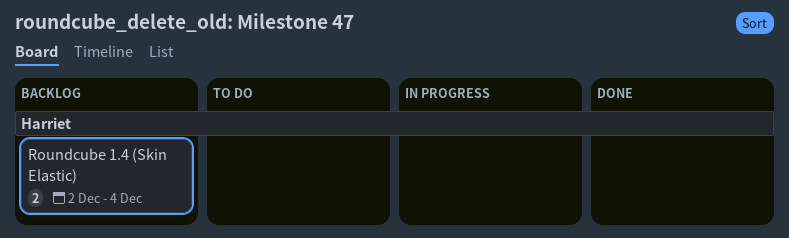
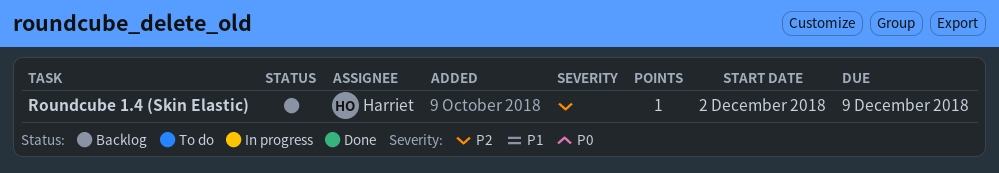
Roundcube 1.4 (Skin Elastic), estimate: 2 -> 1
Roundcube 1.4 (Skin Elastic), due: Dec 4 -> Dec 9

